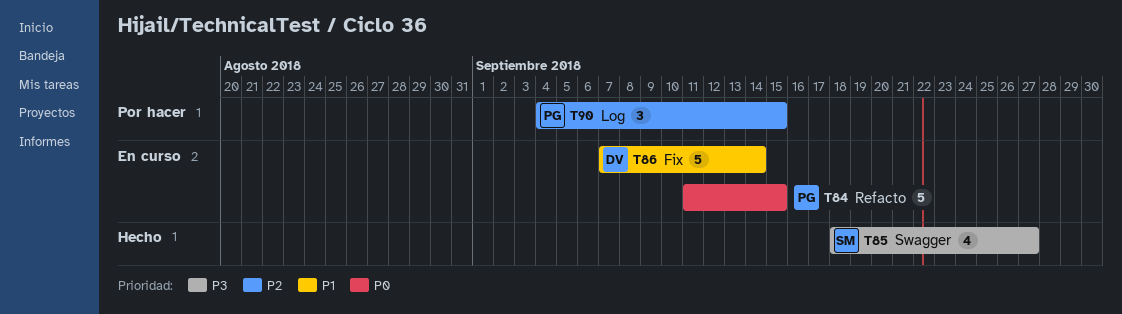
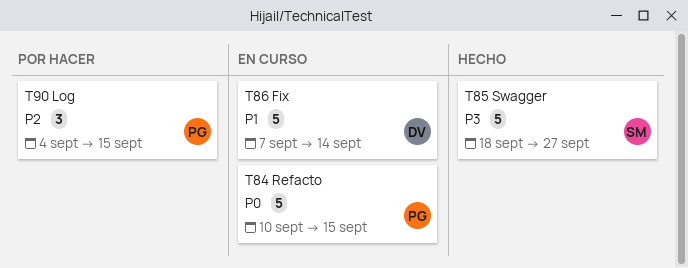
T84, start: Sep 11 -> Sep 10
T85, estimate: 4 -> 5

